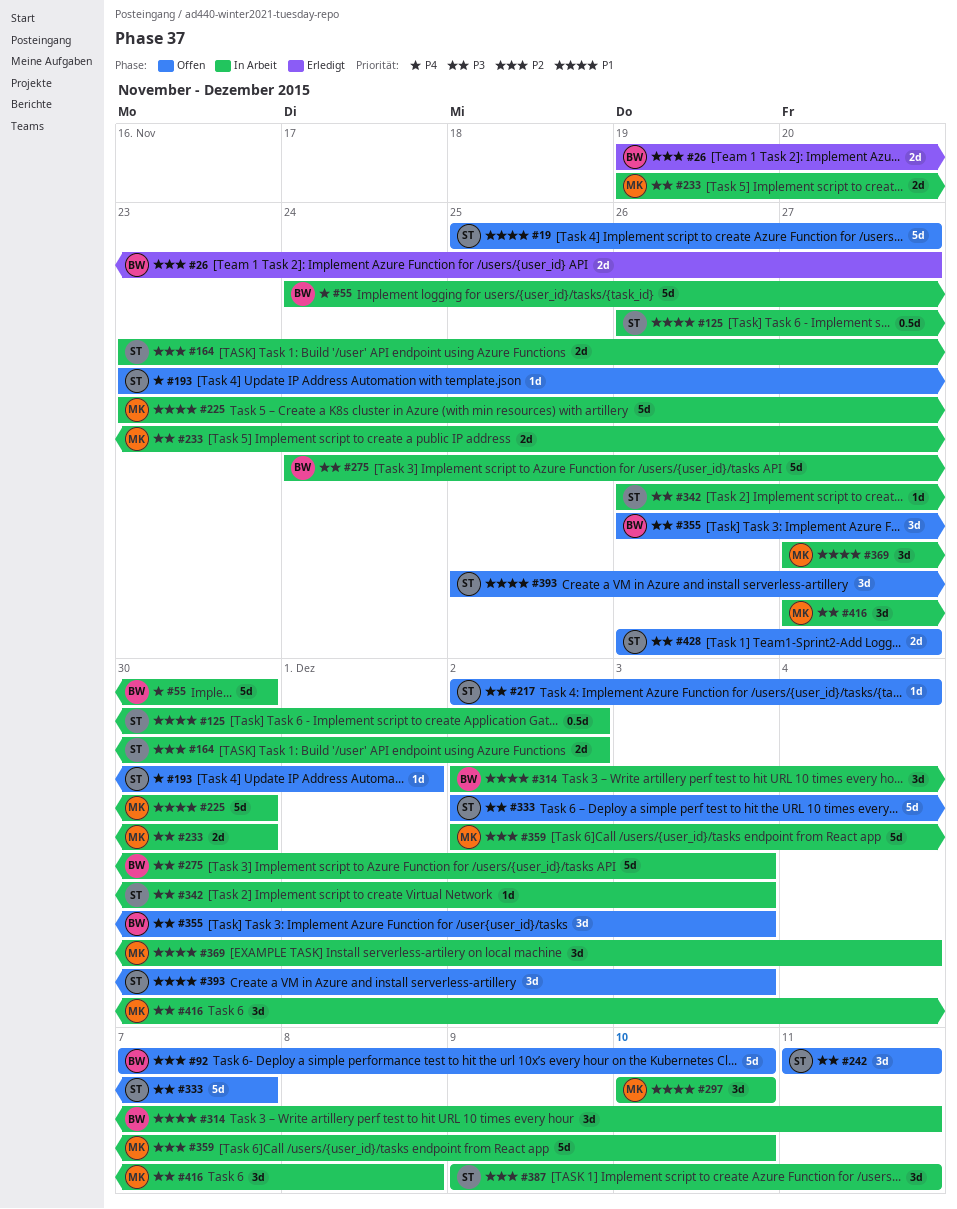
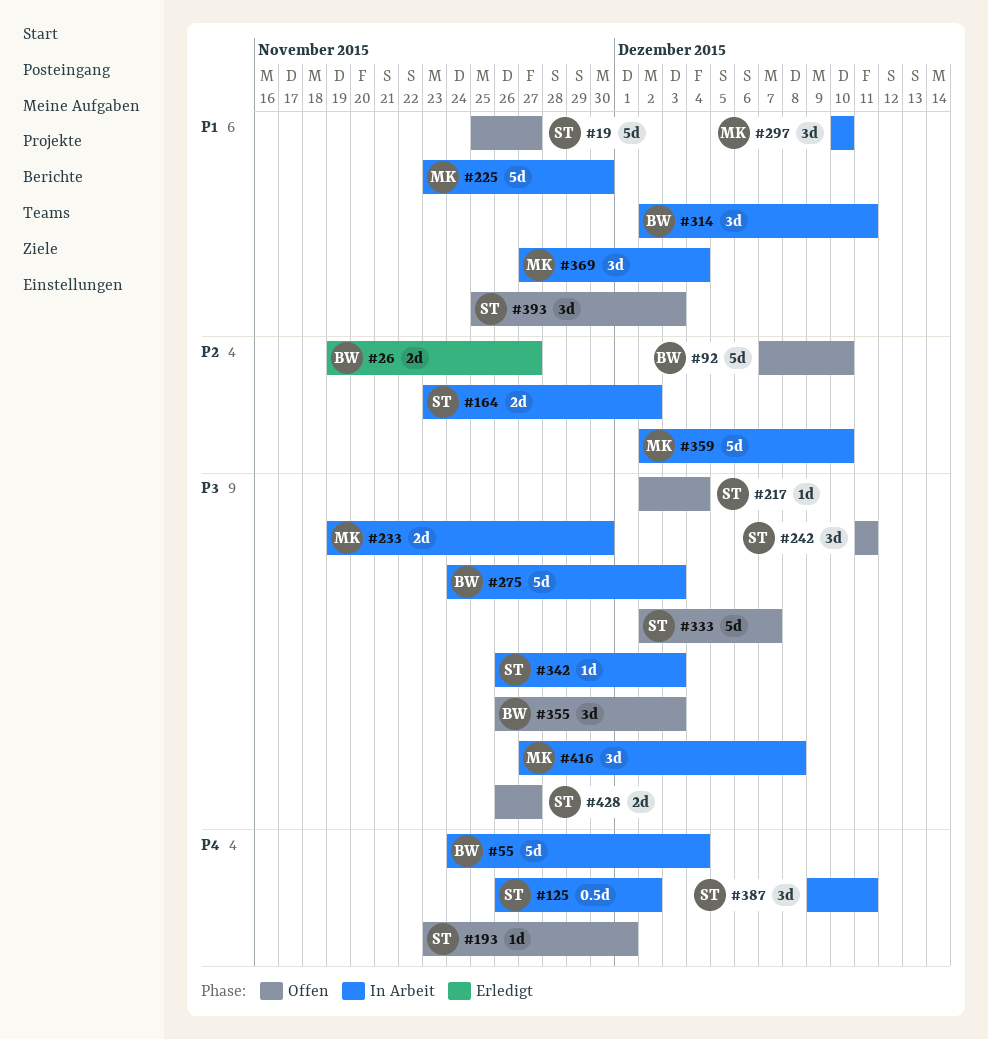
#55, due: Nov 30 -> Dec 4
#125, priority: P1 -> P4
#387, priority: P2 -> P4

